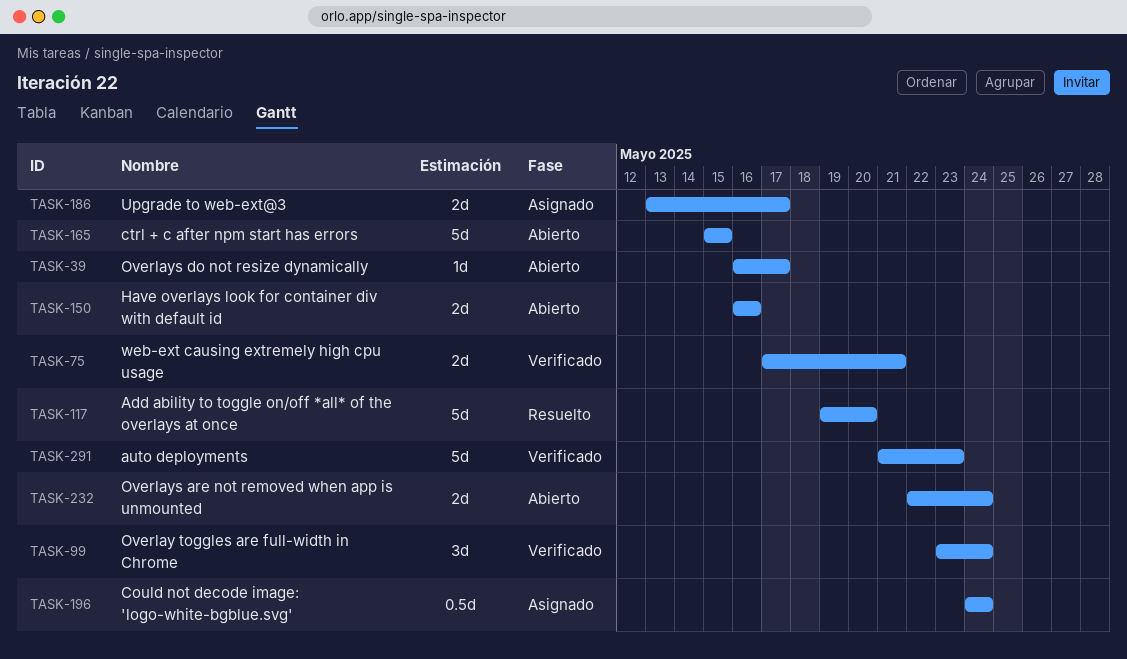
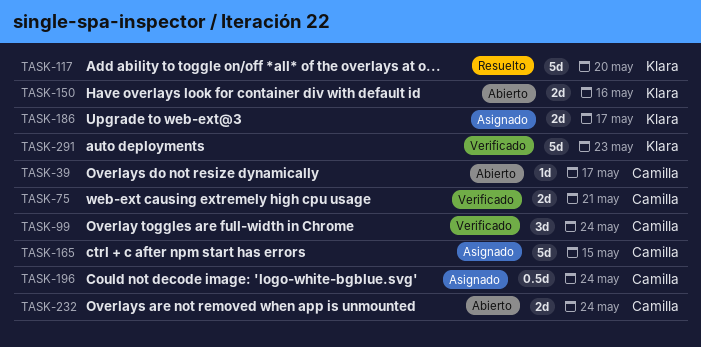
TASK-165, status: Abierto -> Asignado

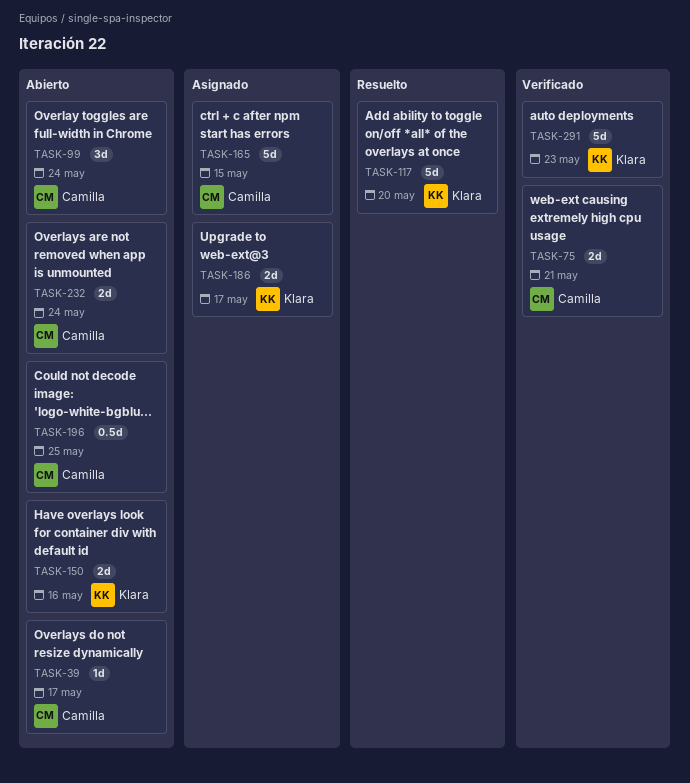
TASK-99, status: Verificado -> Abierto
TASK-196, status: Asignado -> Abierto
TASK-196, due: May 24 -> May 25

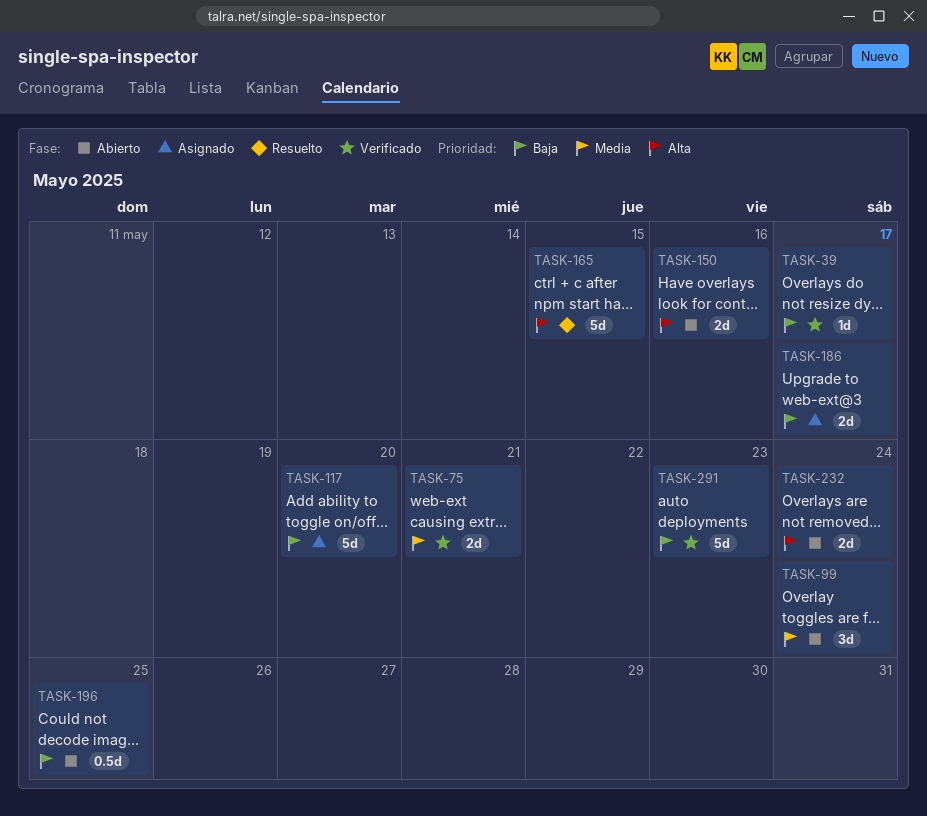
TASK-39, status: Abierto -> Verificado
TASK-117, status: Resuelto -> Asignado
TASK-165, status: Asignado -> Resuelto

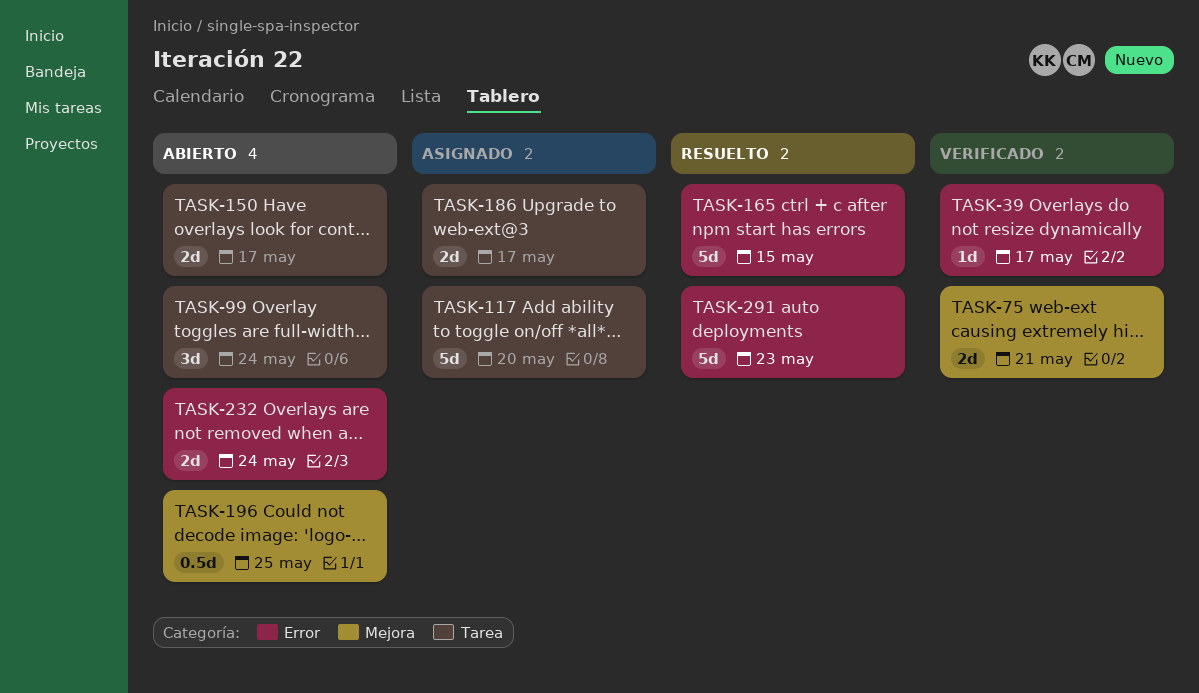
TASK-150, due: May 16 -> May 17
TASK-291, status: Verificado -> Resuelto

